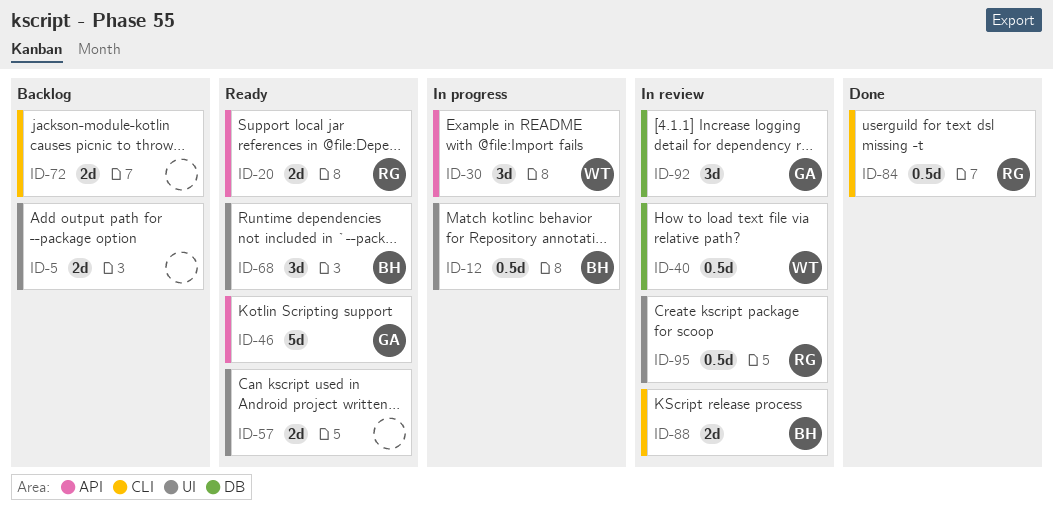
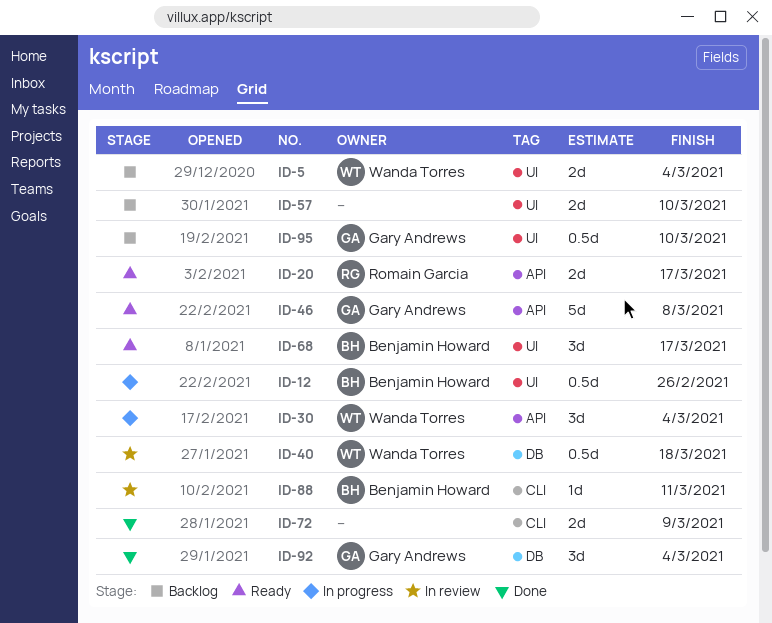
ID-5, owner: none -> Wanda Torres
ID-57, status: Ready -> Backlog
ID-72, status: Backlog -> Done
ID-84: present -> none
ID-88, estimate: 2d -> 1d
ID-92, status: In review -> Done
ID-95, status: In review -> Backlog
ID-95, owner: Romain Garcia -> Gary Andrews

